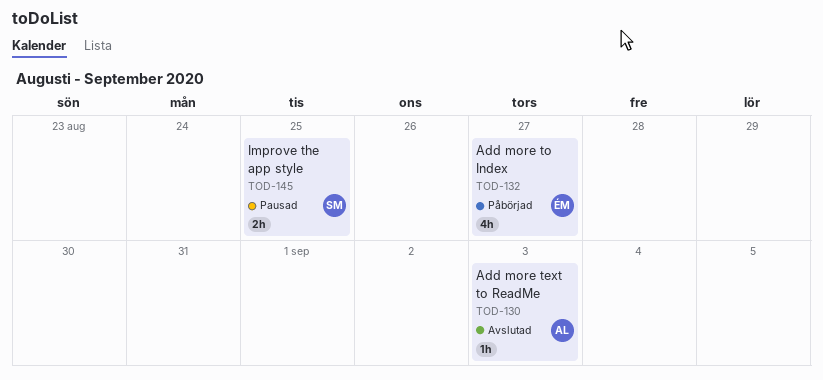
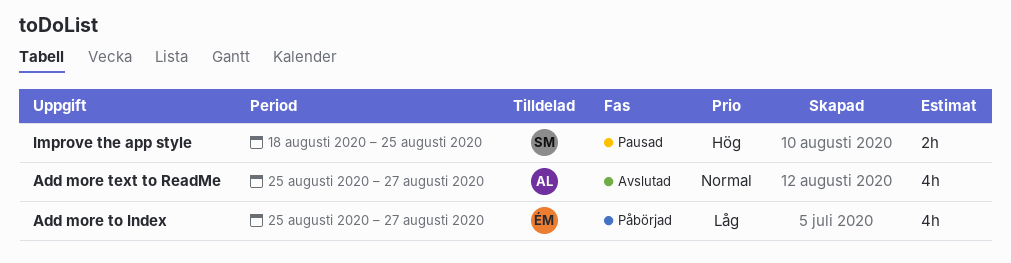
Add more text to ReadMe, estimate: 1h -> 4h
Add more text to ReadMe, due: Sep 3 -> Aug 27

